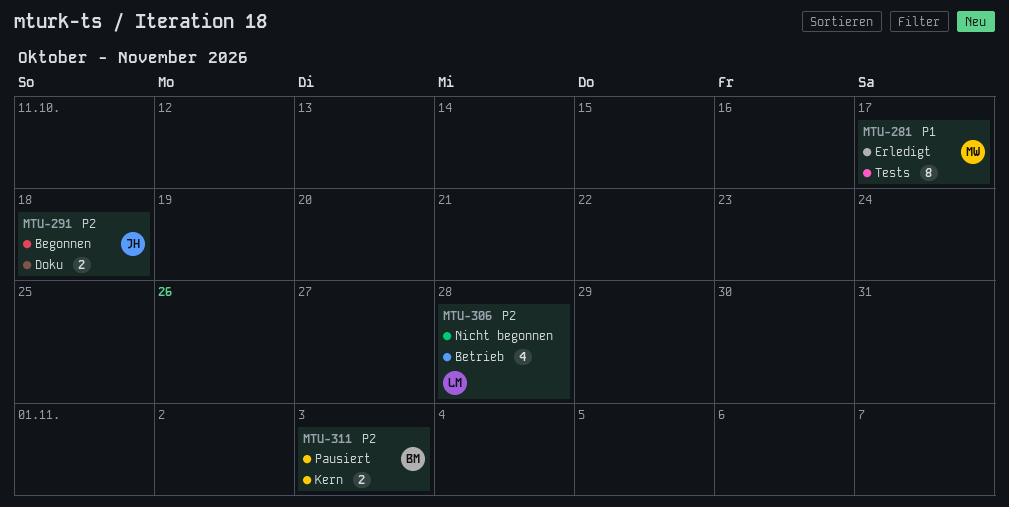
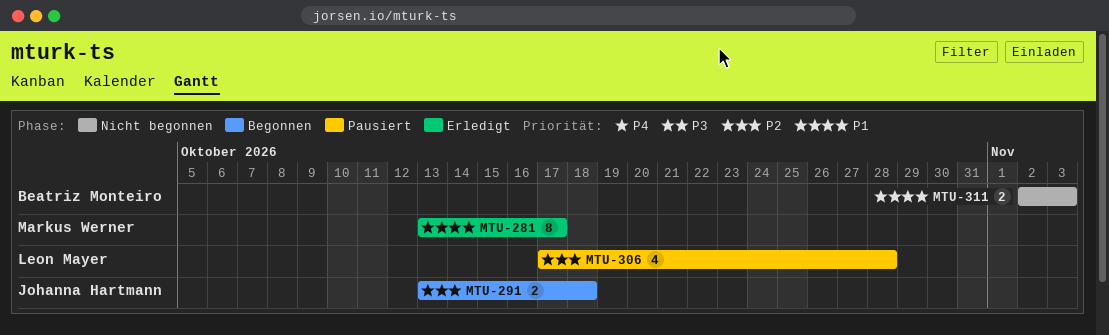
MTU-306, status: Nicht begonnen -> Pausiert
MTU-311, status: Pausiert -> Nicht begonnen
MTU-311, priority: P2 -> P1

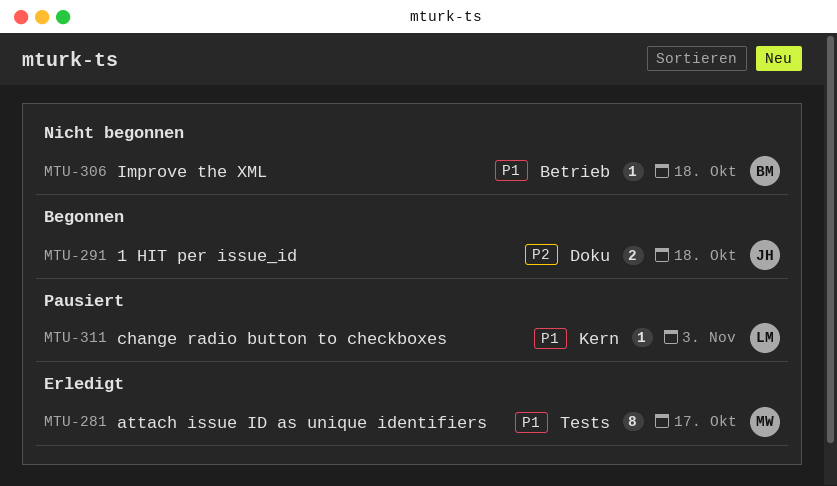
MTU-306, status: Pausiert -> Nicht begonnen
MTU-306, owner: Leon Mayer -> Beatriz Monteiro
MTU-306, priority: P2 -> P1
MTU-306, estimate: 4 -> 1
MTU-306, due: Oct 28 -> Oct 18
MTU-311, status: Nicht begonnen -> Pausiert
MTU-311, owner: Beatriz Monteiro -> Leon Mayer
MTU-311, estimate: 2 -> 1

